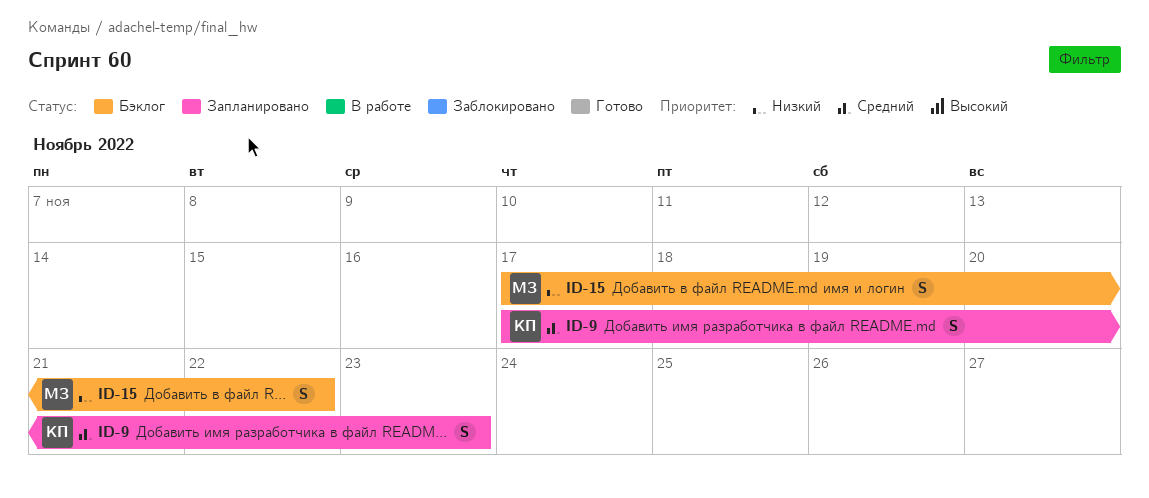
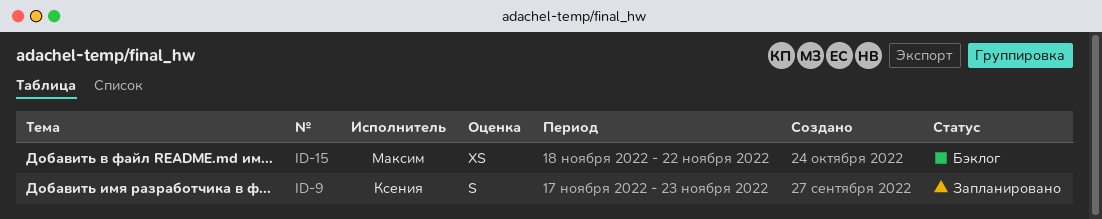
ID-15, estimate: S -> XS
ID-15, start: Nov 17 -> Nov 18

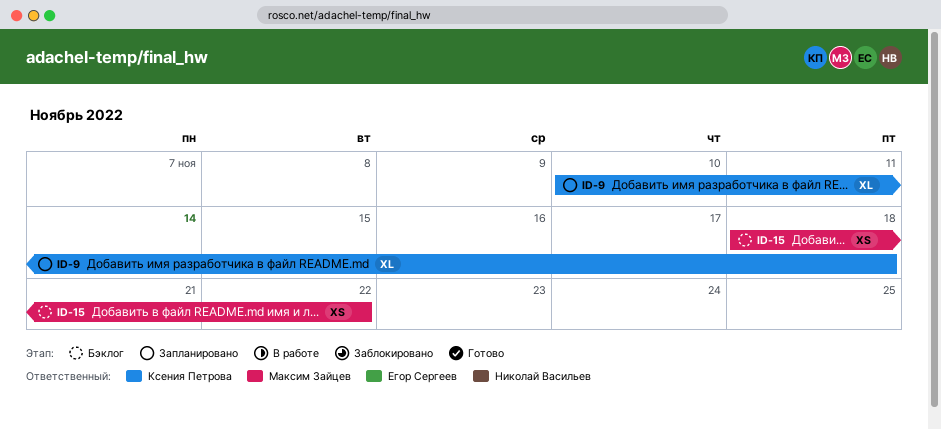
ID-9, estimate: S -> XL
ID-9, start: Nov 17 -> Nov 10
ID-9, due: Nov 23 -> Nov 18

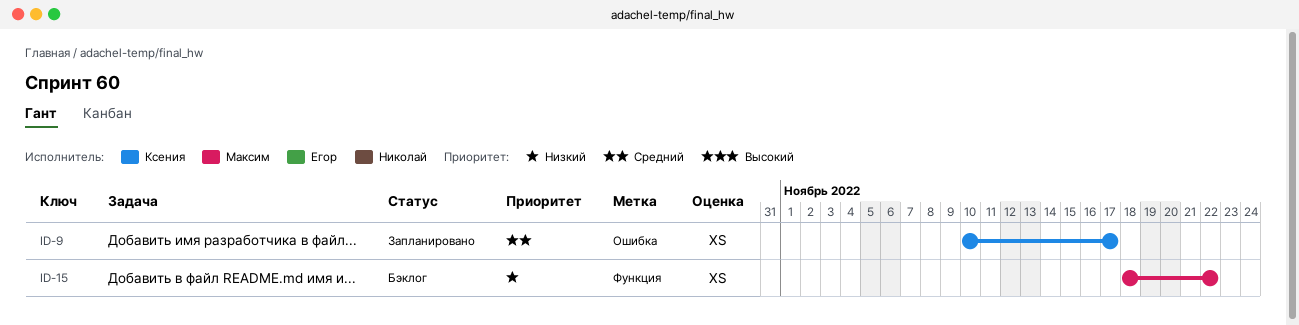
ID-9, estimate: XL -> XS
ID-9, due: Nov 18 -> Nov 17

